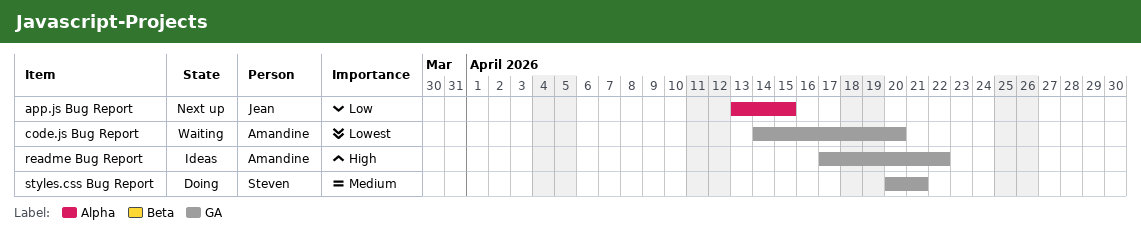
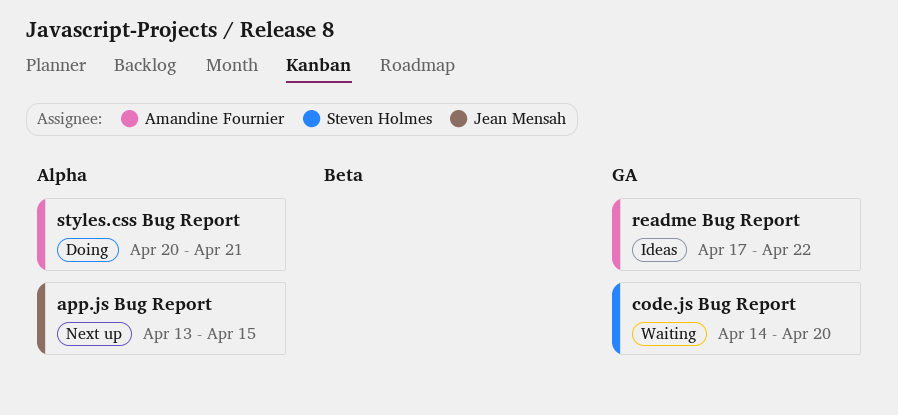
code.js Bug Report, owner: Amandine Fournier -> Steven Holmes
styles.css Bug Report, owner: Steven Holmes -> Amandine Fournier
styles.css Bug Report, label: GA -> Alpha

